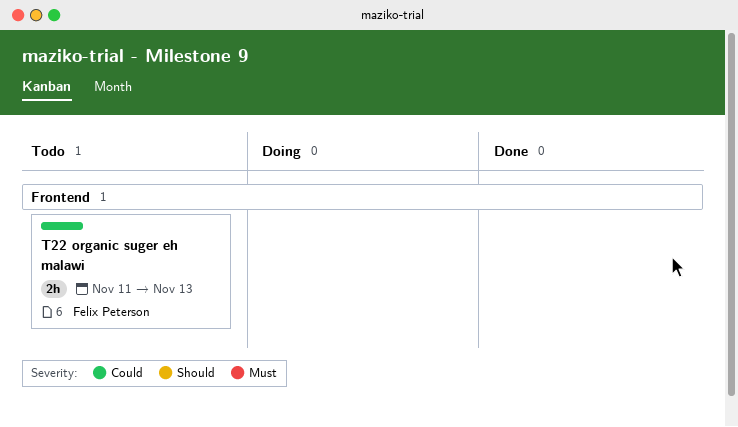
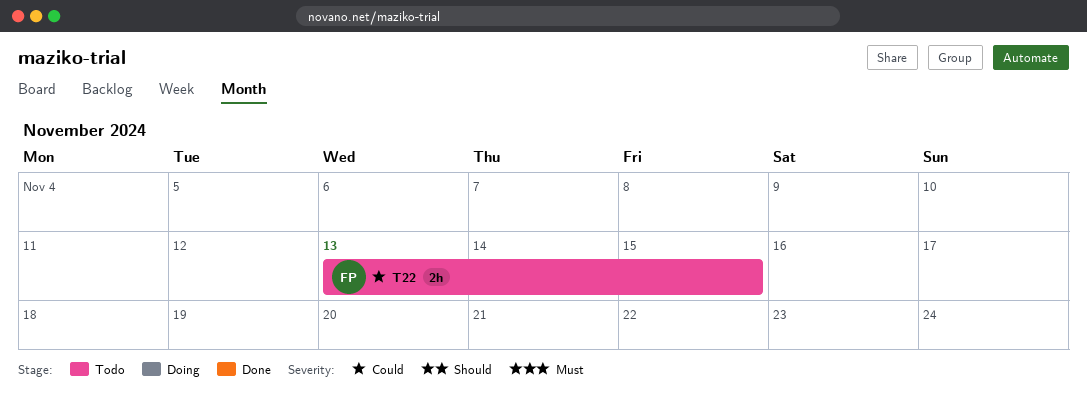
T22, start: Nov 11 -> Nov 13
T22, due: Nov 13 -> Nov 15

